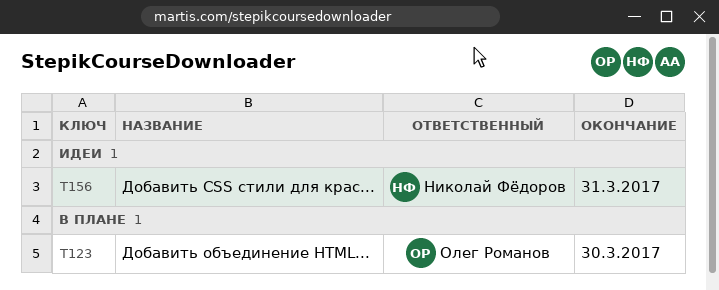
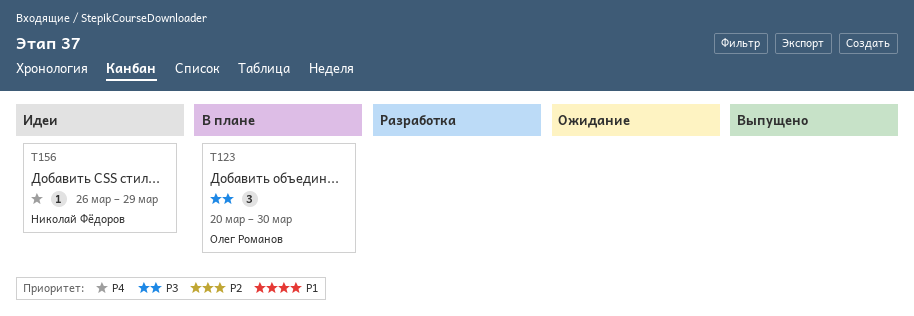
T156, due: Mar 31 -> Mar 29

